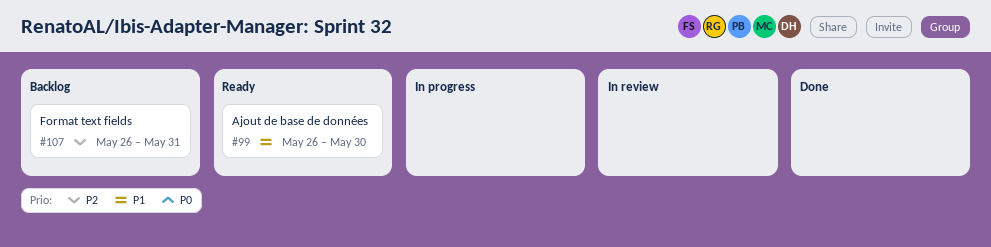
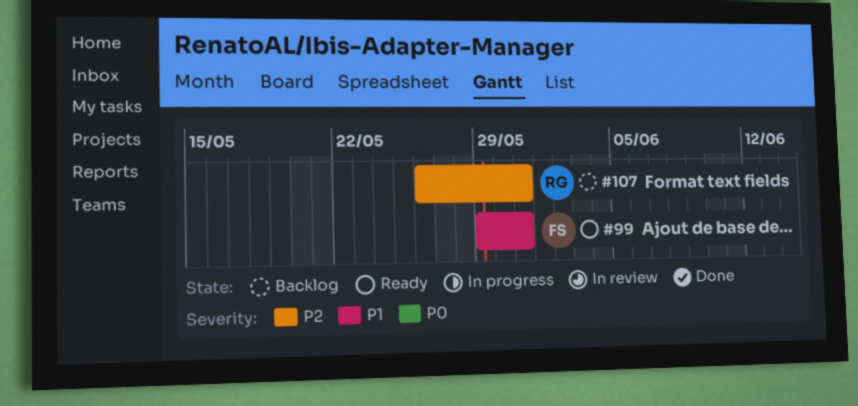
#99, start: May 26 -> May 29
#99, due: May 30 -> May 31

